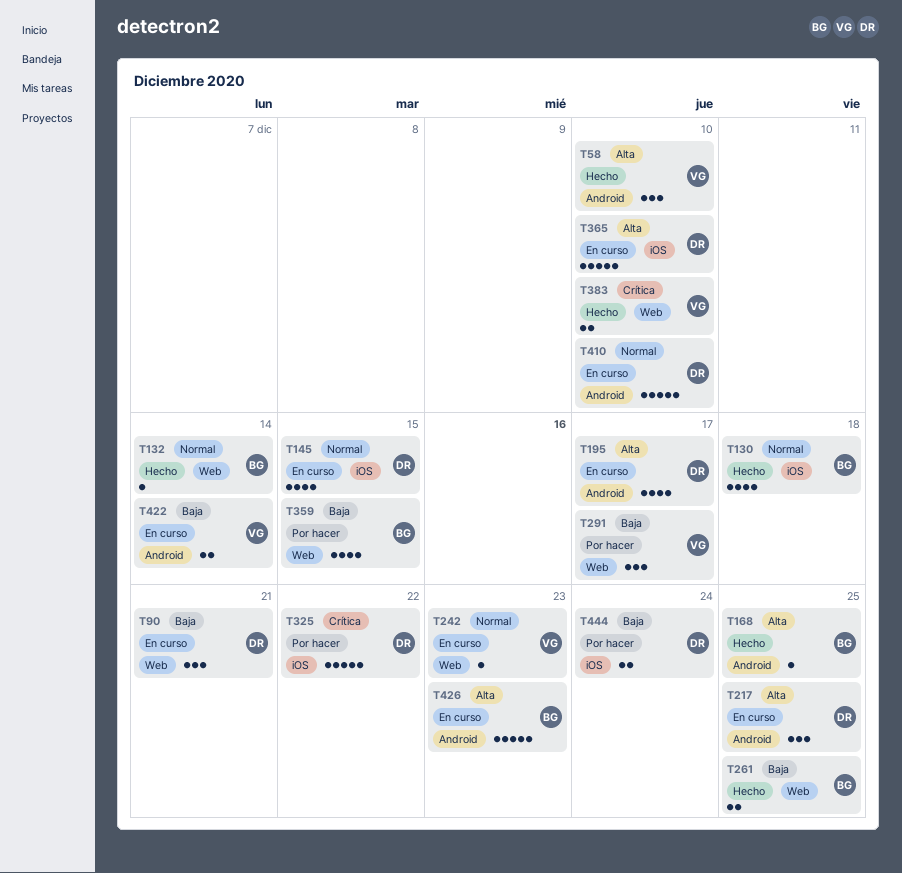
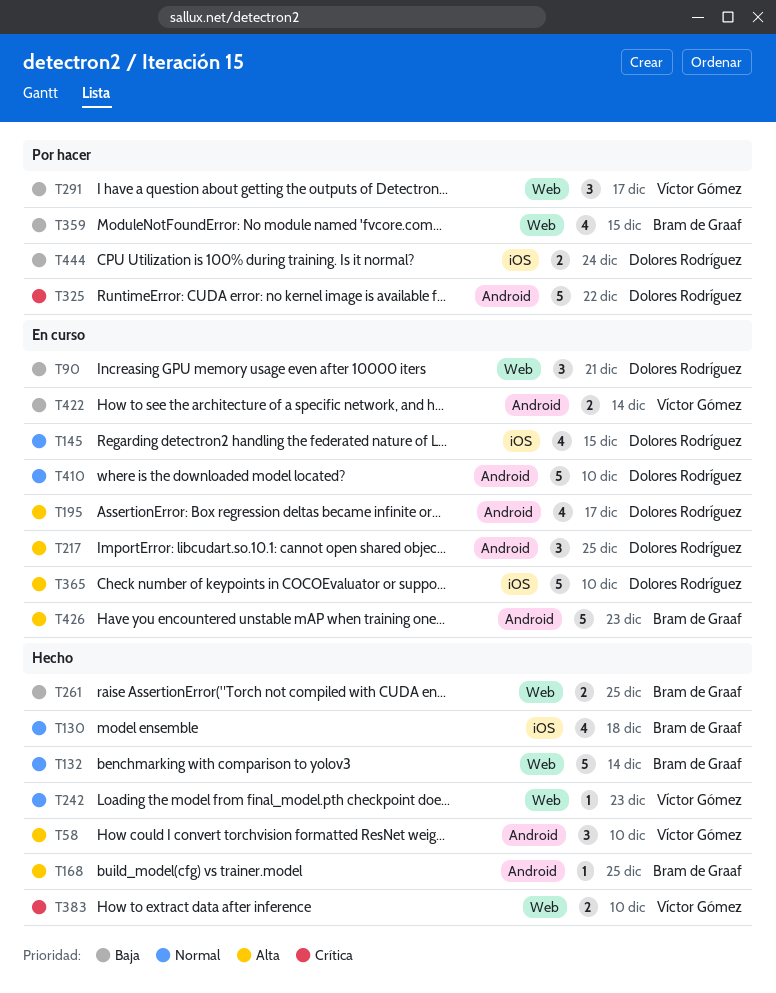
T132, estimate: 1 -> 5
T242, status: En curso -> Hecho
T325, label: iOS -> Android

